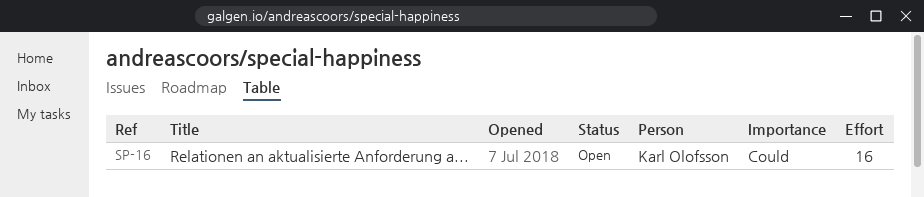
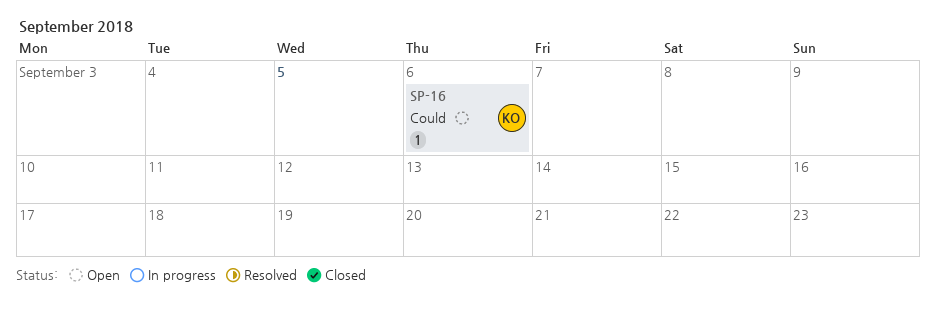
SP-16, estimate: 16 -> 1

